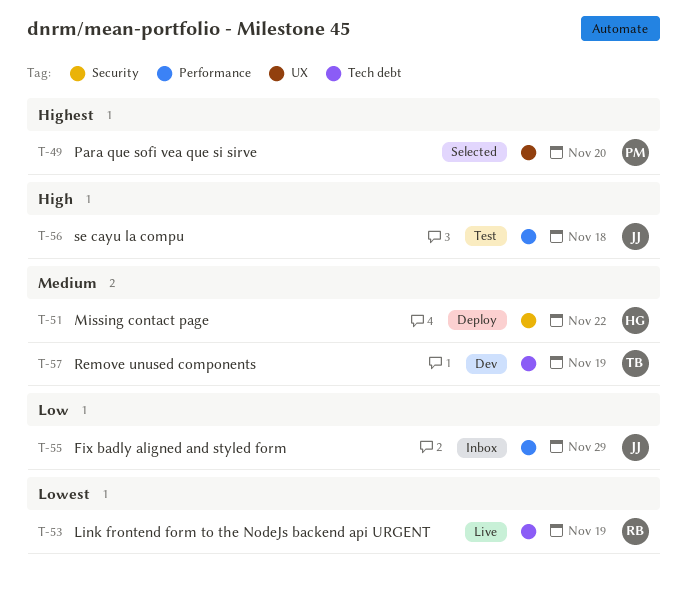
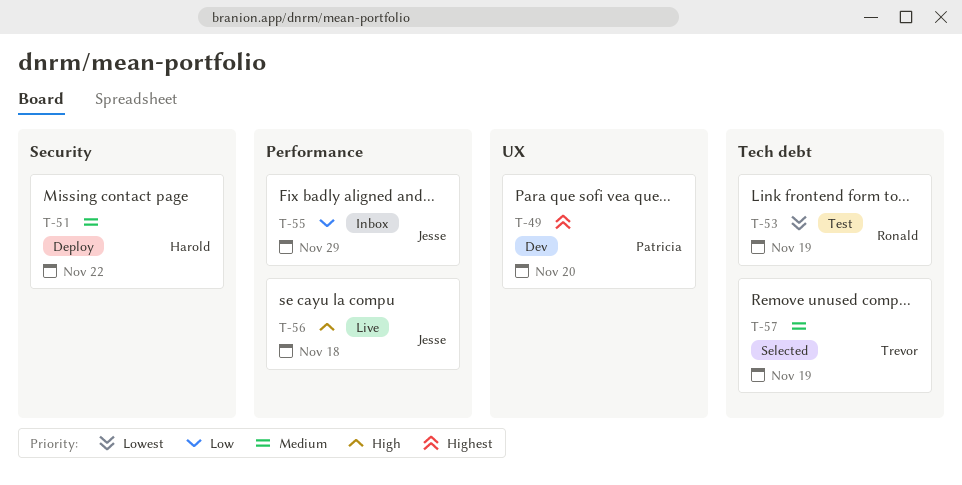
T-49, status: Selected -> Dev
T-53, status: Live -> Test
T-56, status: Test -> Live
T-57, status: Dev -> Selected

